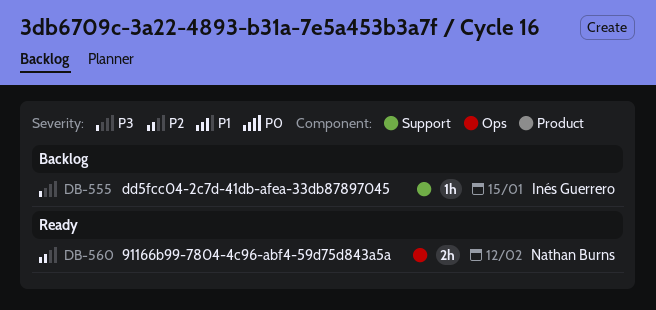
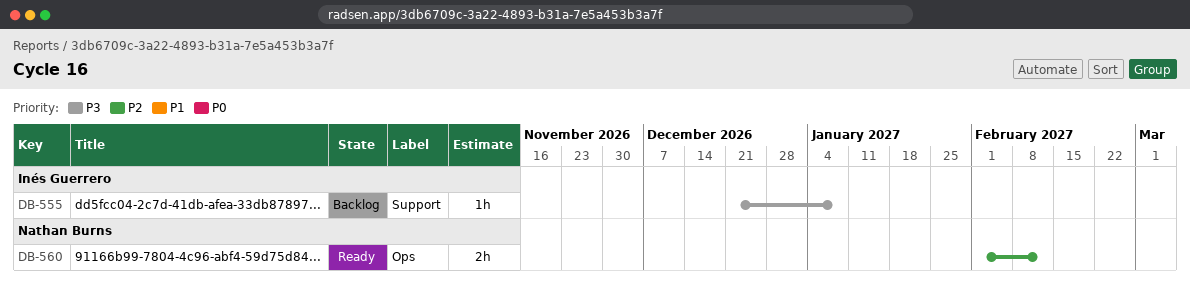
DB-555, due: Jan 15 -> Jan 8

